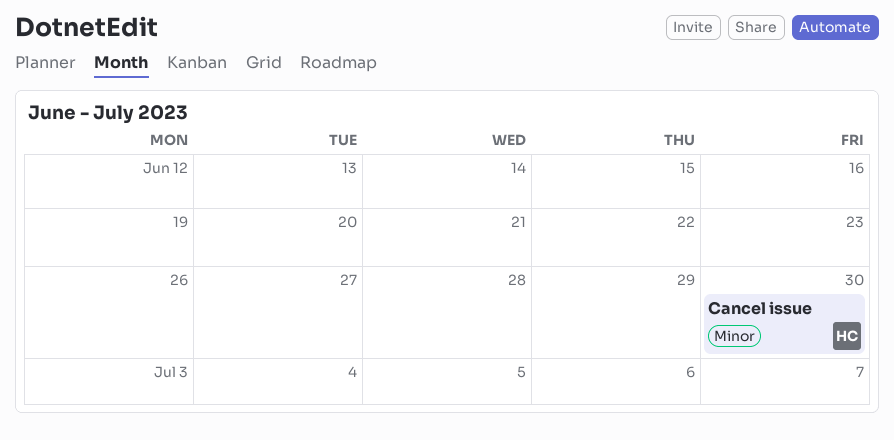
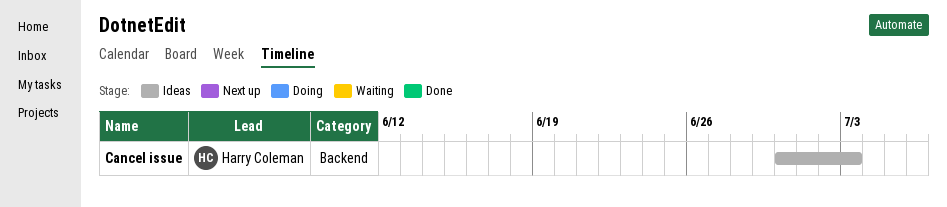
Cancel issue, due: Jun 30 -> Jul 3

